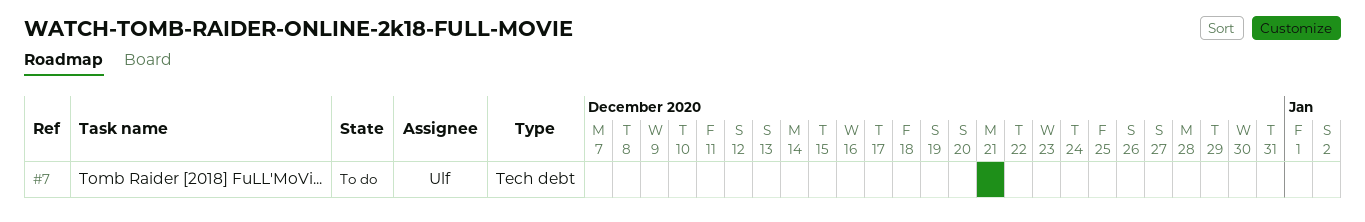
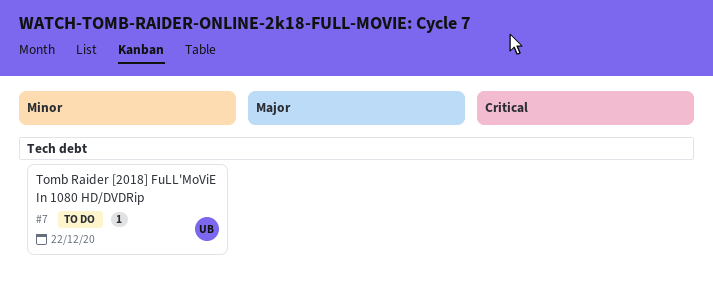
#7, due: Dec 21 -> Dec 22

